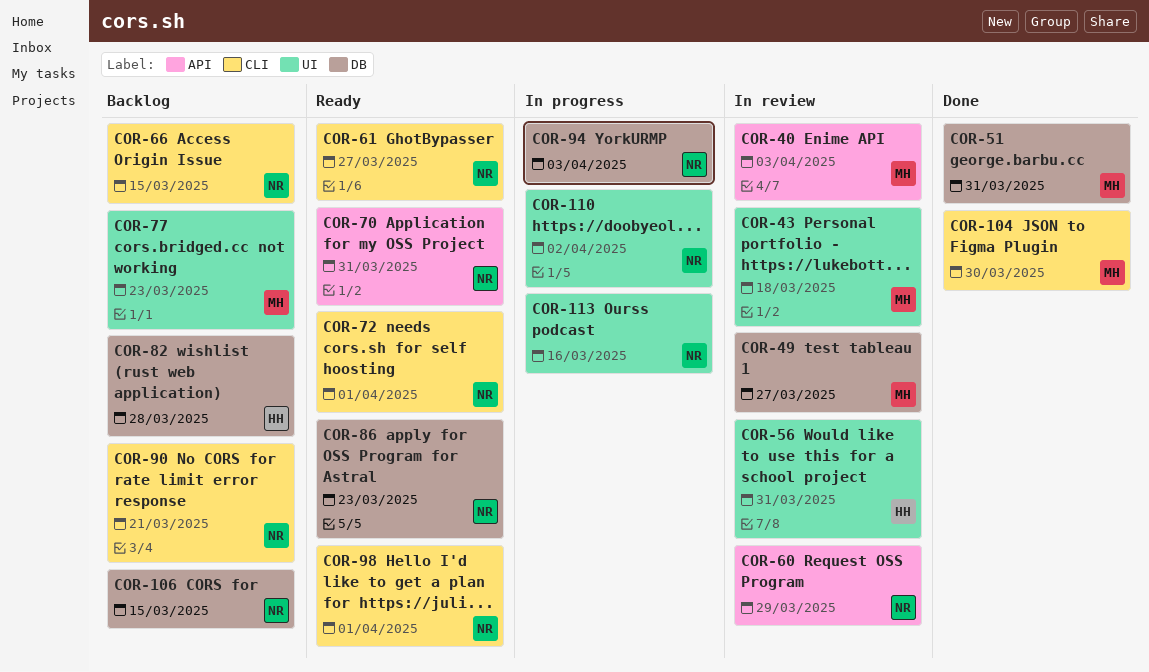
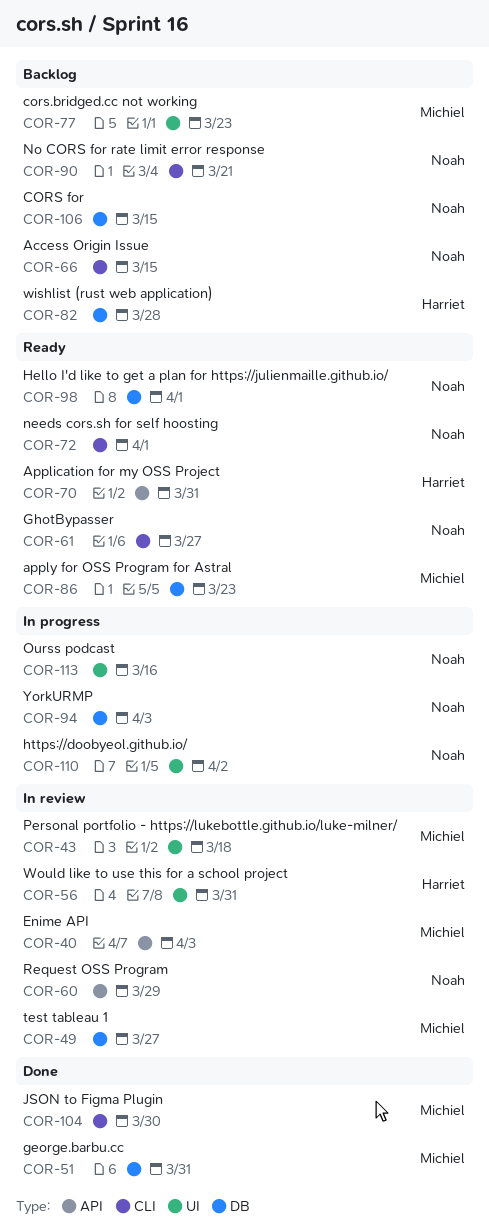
COR-70, owner: Noah -> Harriet
COR-86, owner: Noah -> Michiel
COR-98, label: CLI -> DB

